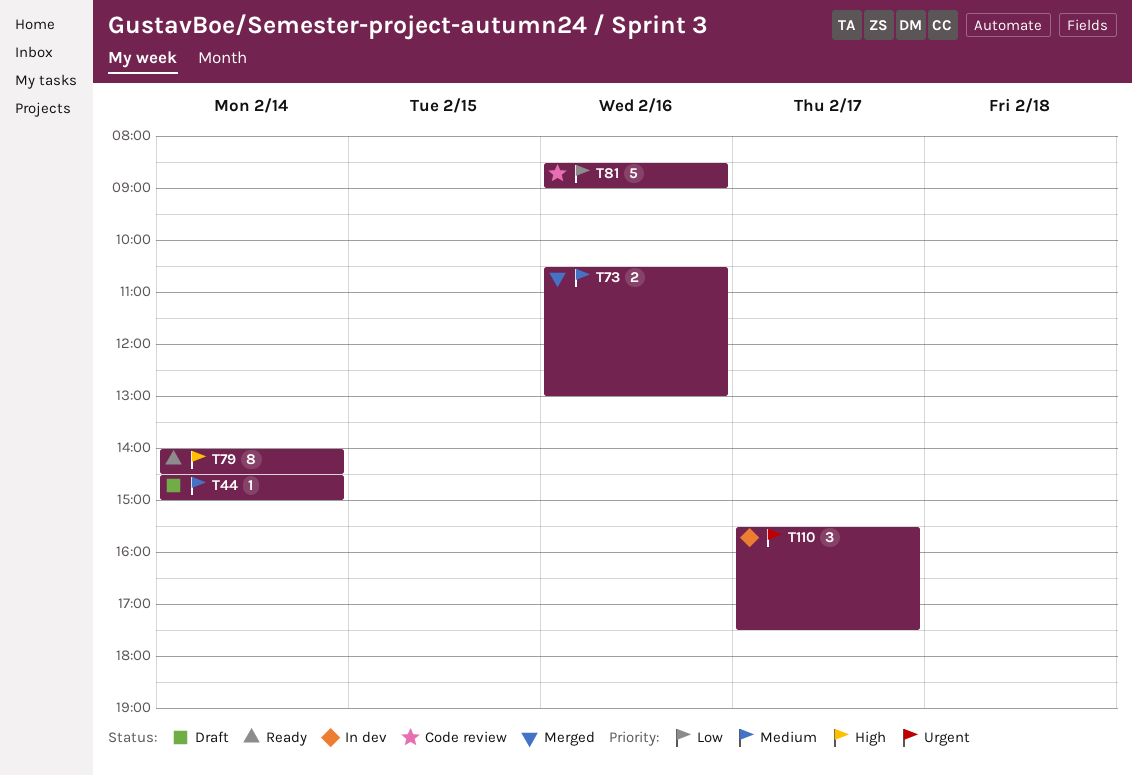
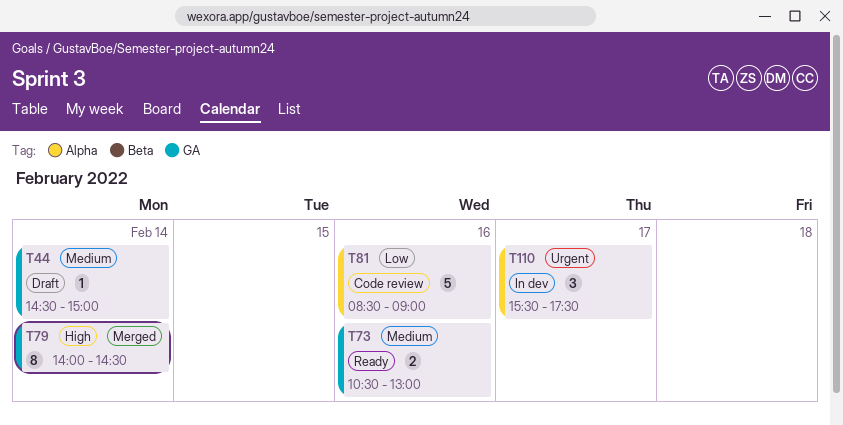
T73, status: Merged -> Ready
T79, status: Ready -> Merged

